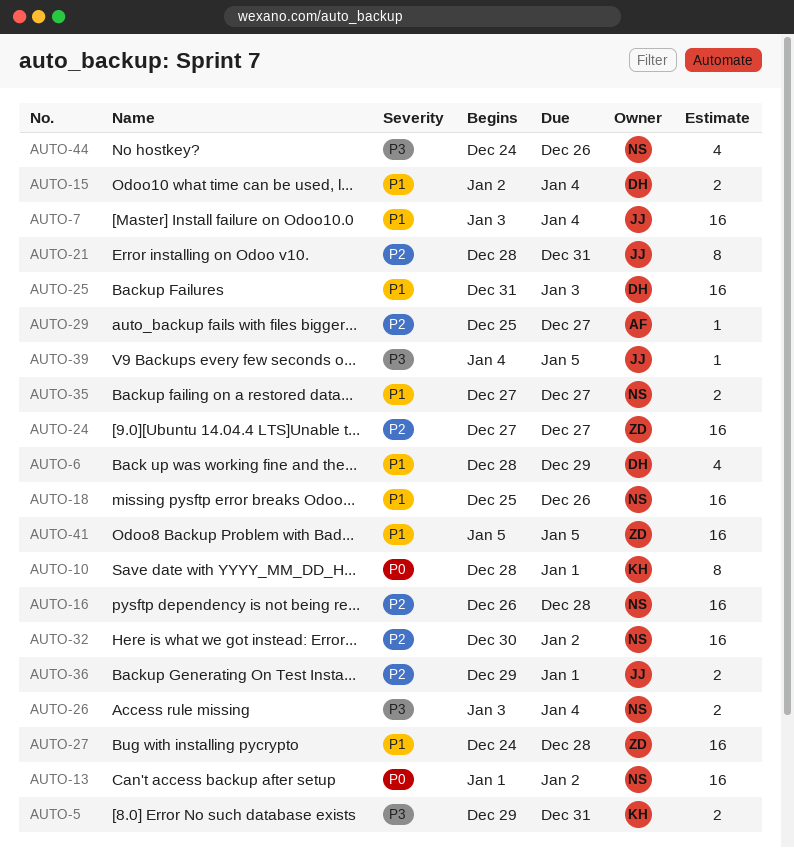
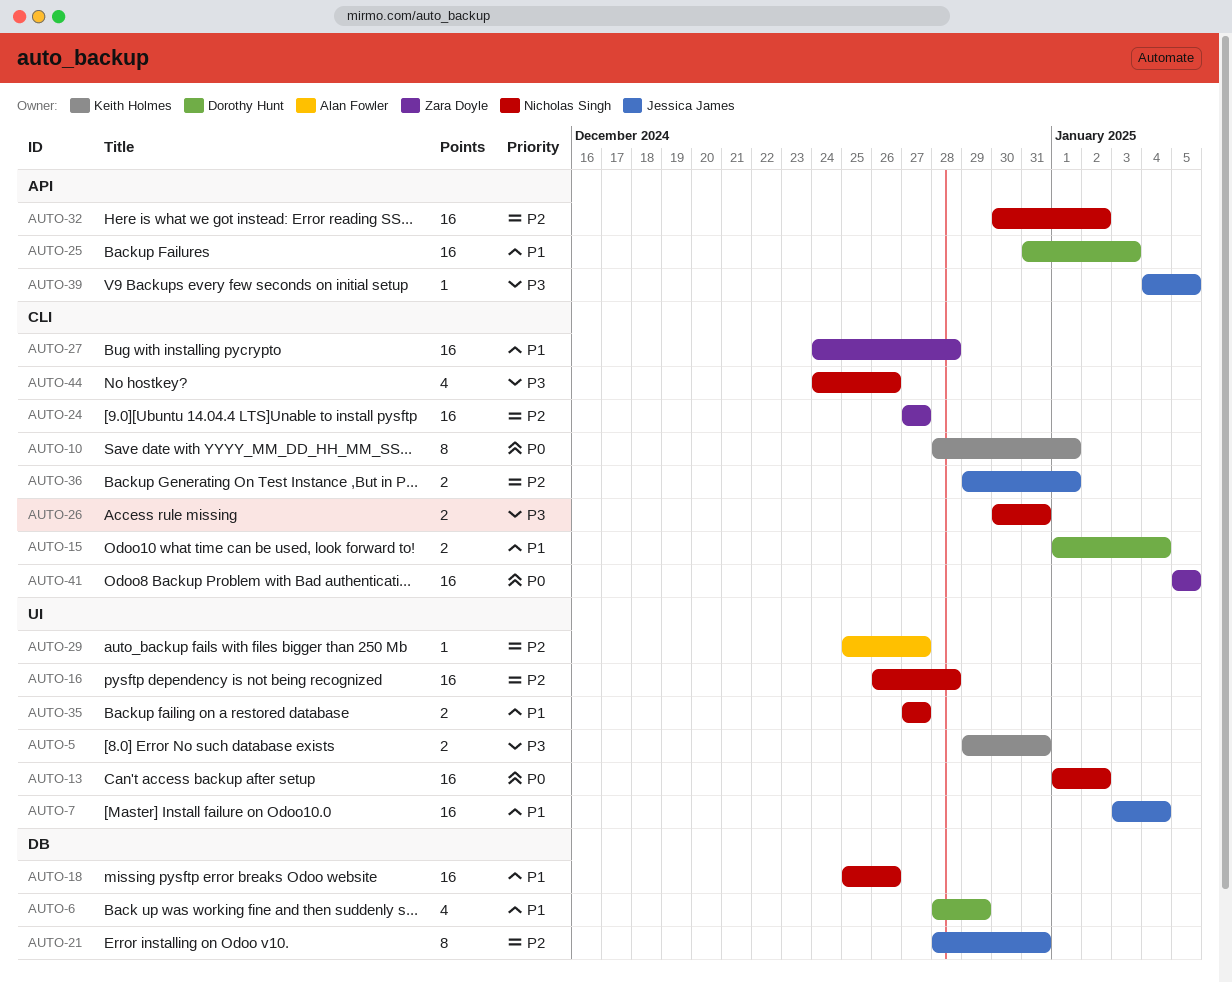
AUTO-15, start: Jan 2 -> Jan 1
AUTO-26, start: Jan 3 -> Dec 30
AUTO-26, due: Jan 4 -> Dec 31
AUTO-41, priority: P1 -> P0

